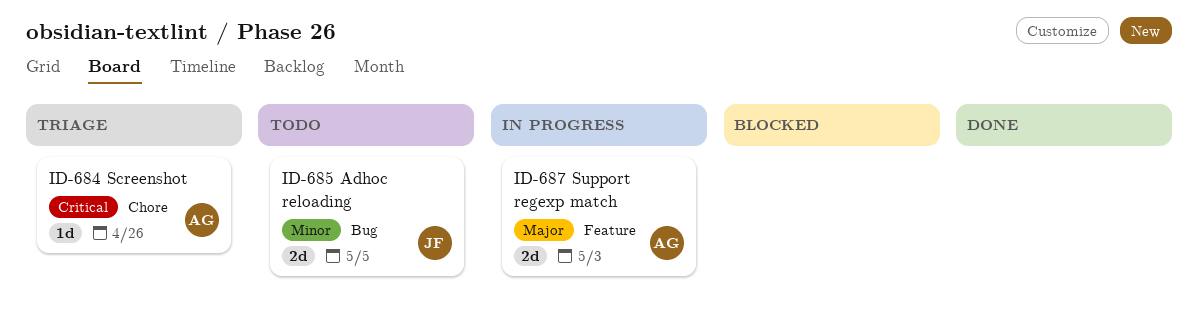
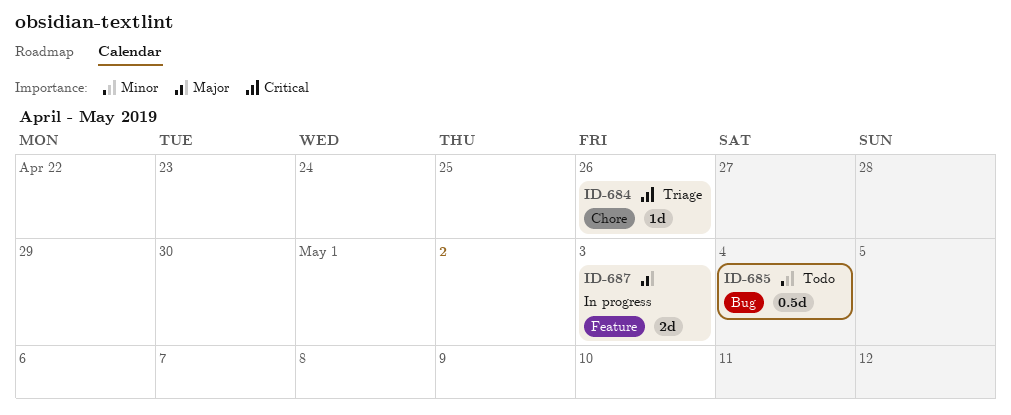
ID-685, estimate: 2d -> 0.5d
ID-685, due: May 5 -> May 4

